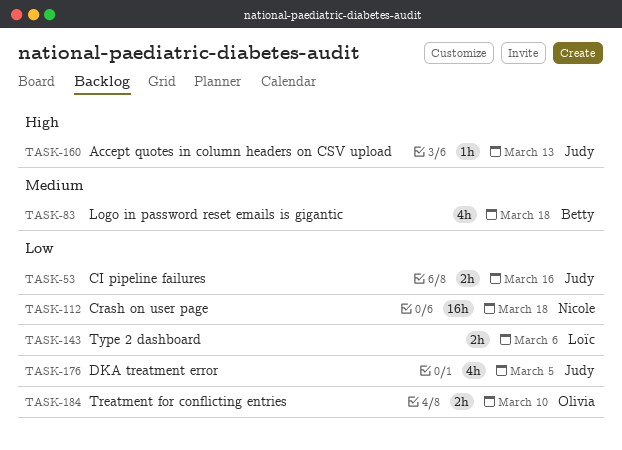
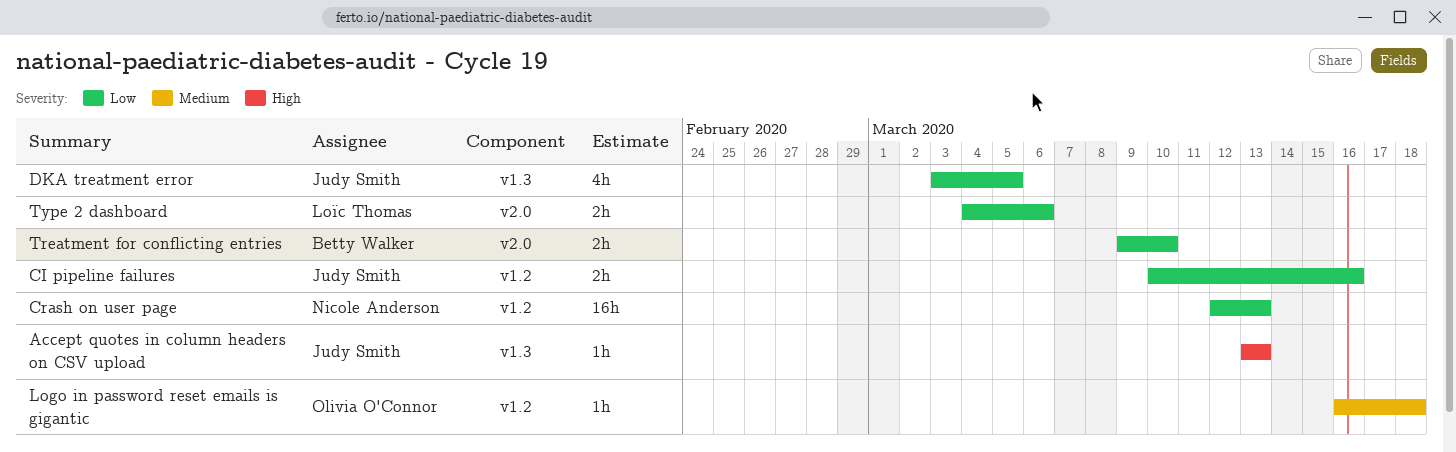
Crash on user page, due: Mar 18 -> Mar 13
Logo in password reset emails is gigantic, owner: Betty Walker -> Olivia O'Connor
Logo in password reset emails is gigantic, estimate: 4h -> 1h
Treatment for conflicting entries, owner: Olivia O'Connor -> Betty Walker

